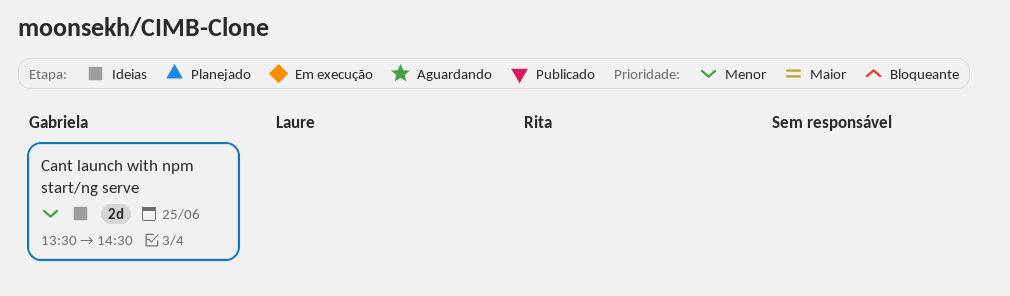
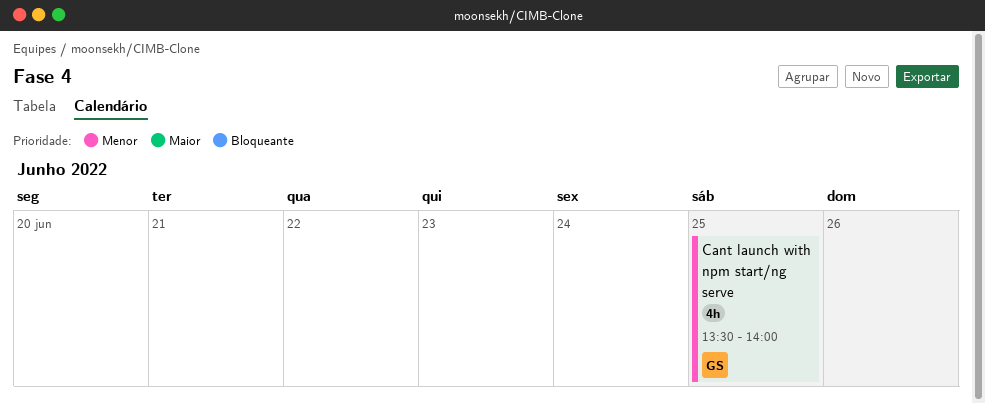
Cant launch with npm start/ng serve, estimate: 2d -> 4h
Cant launch with npm start/ng serve, ends: 14:30 -> 14:00

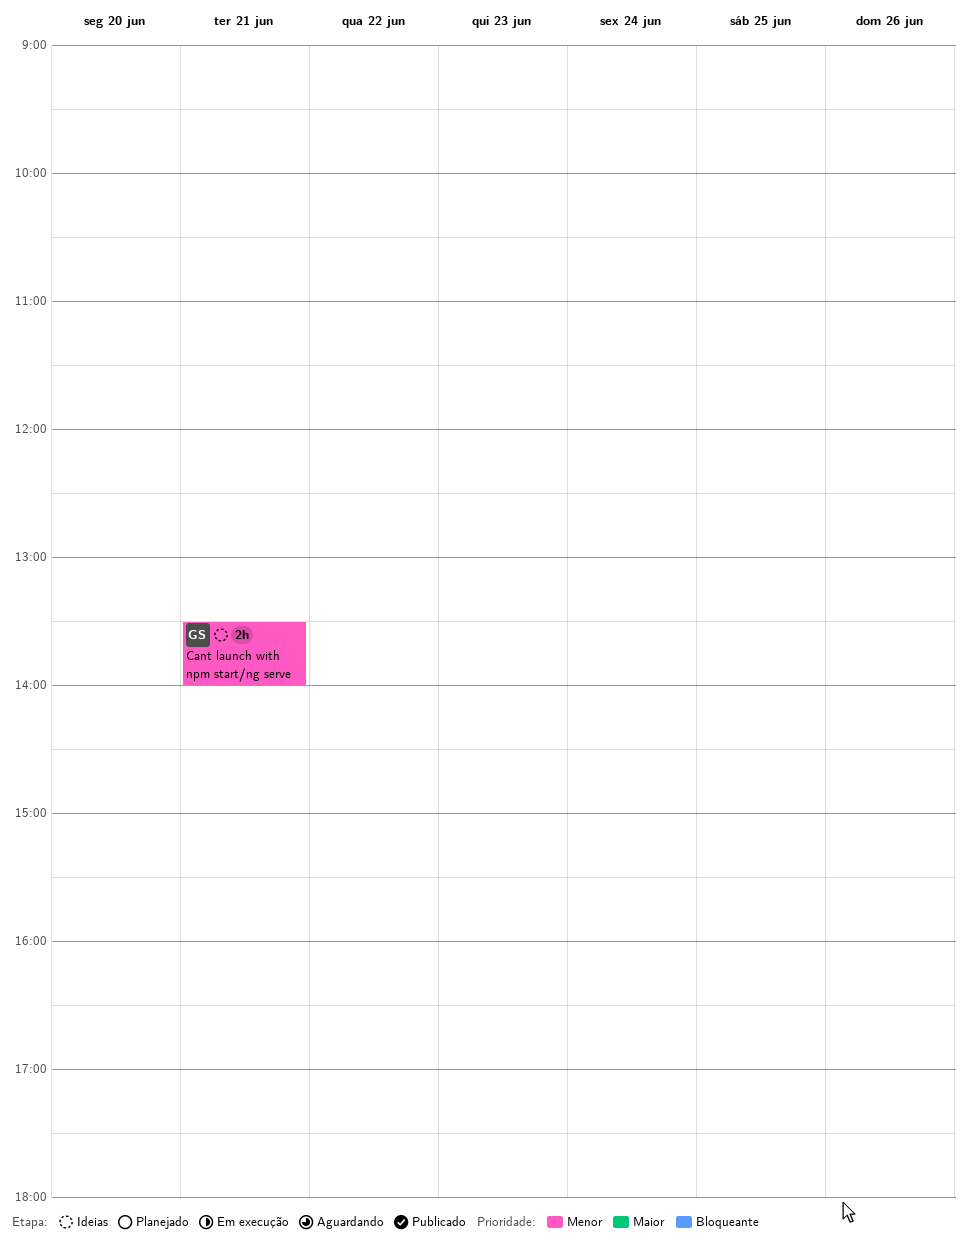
Cant launch with npm start/ng serve, estimate: 4h -> 2h
Cant launch with npm start/ng serve, day: Jun 25 -> Jun 21

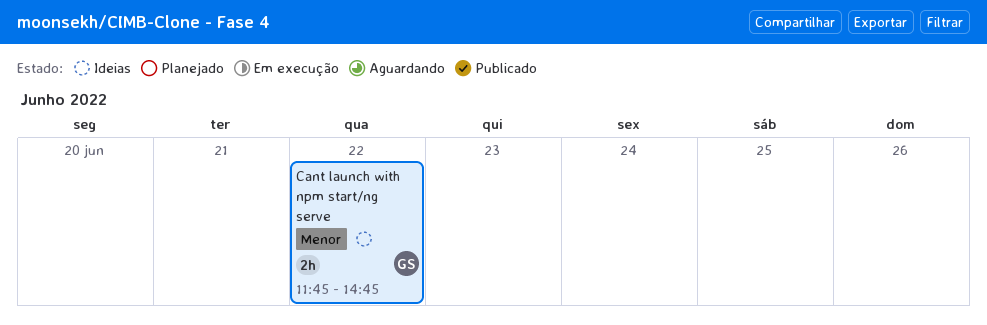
Cant launch with npm start/ng serve, day: Jun 21 -> Jun 22
Cant launch with npm start/ng serve, begins: 13:30 -> 11:45
Cant launch with npm start/ng serve, ends: 14:00 -> 14:45

